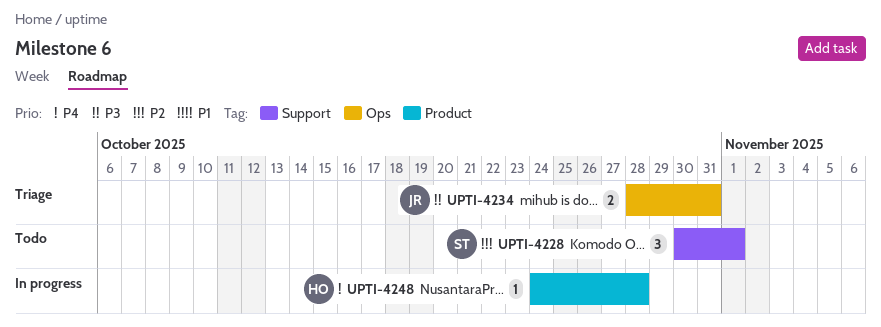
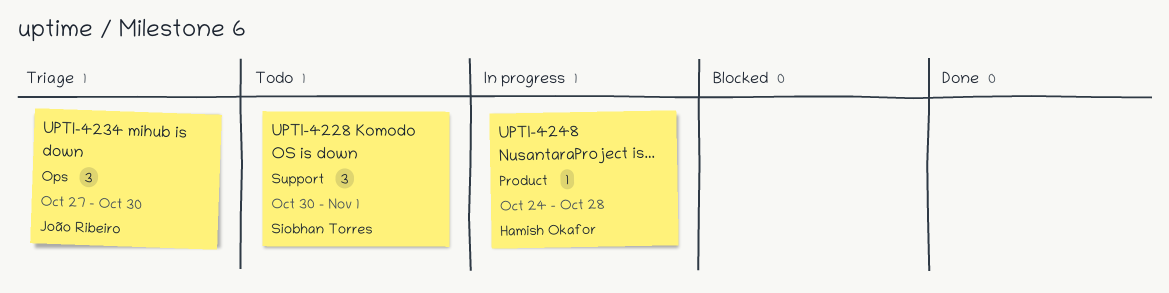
UPTI-4234, estimate: 2 -> 3
UPTI-4234, start: Oct 28 -> Oct 27
UPTI-4234, due: Oct 31 -> Oct 30

